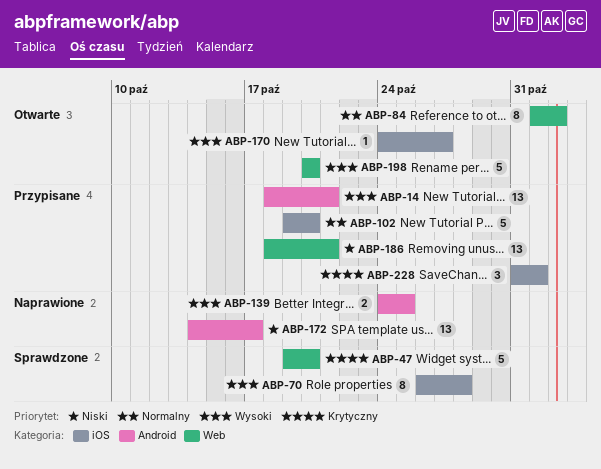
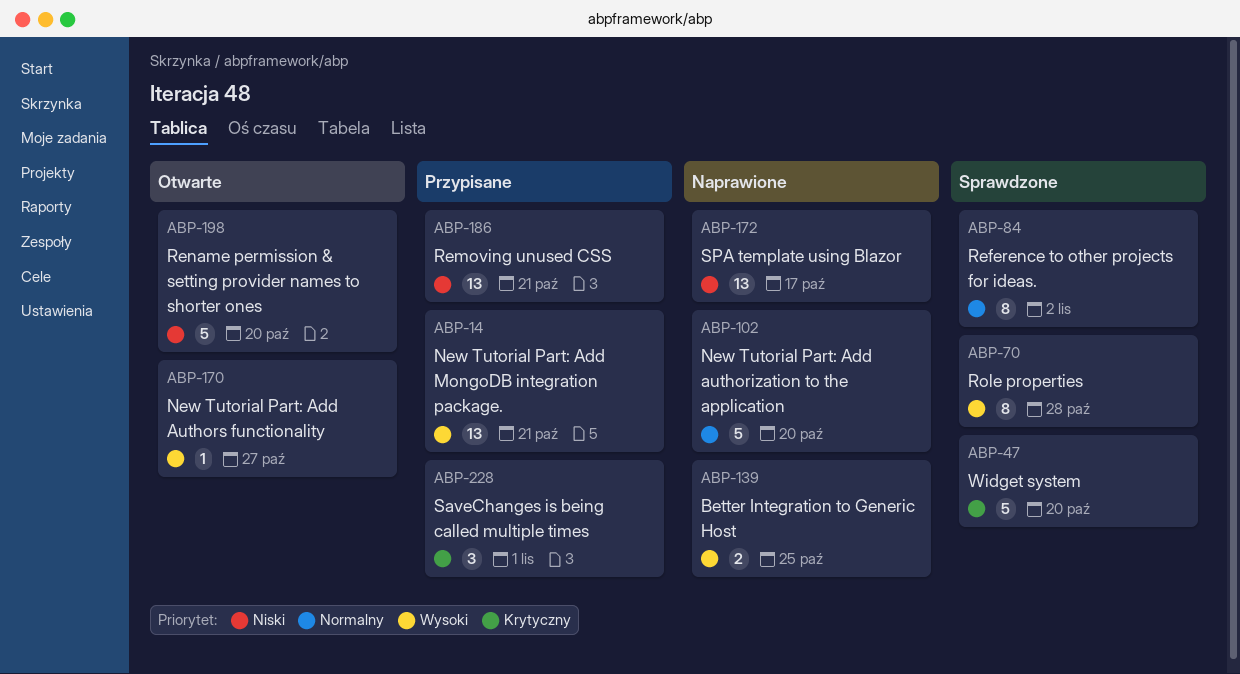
ABP-84, status: Otwarte -> Sprawdzone
ABP-102, status: Przypisane -> Naprawione
ABP-198, priority: Wysoki -> Niski

